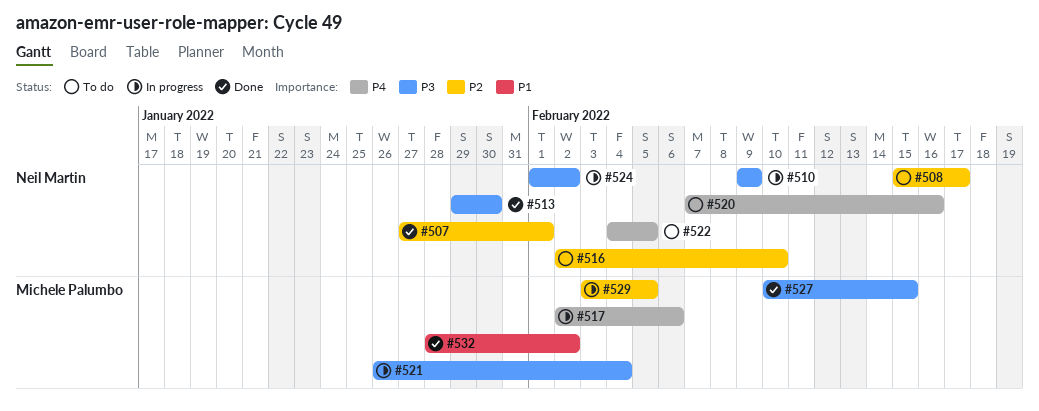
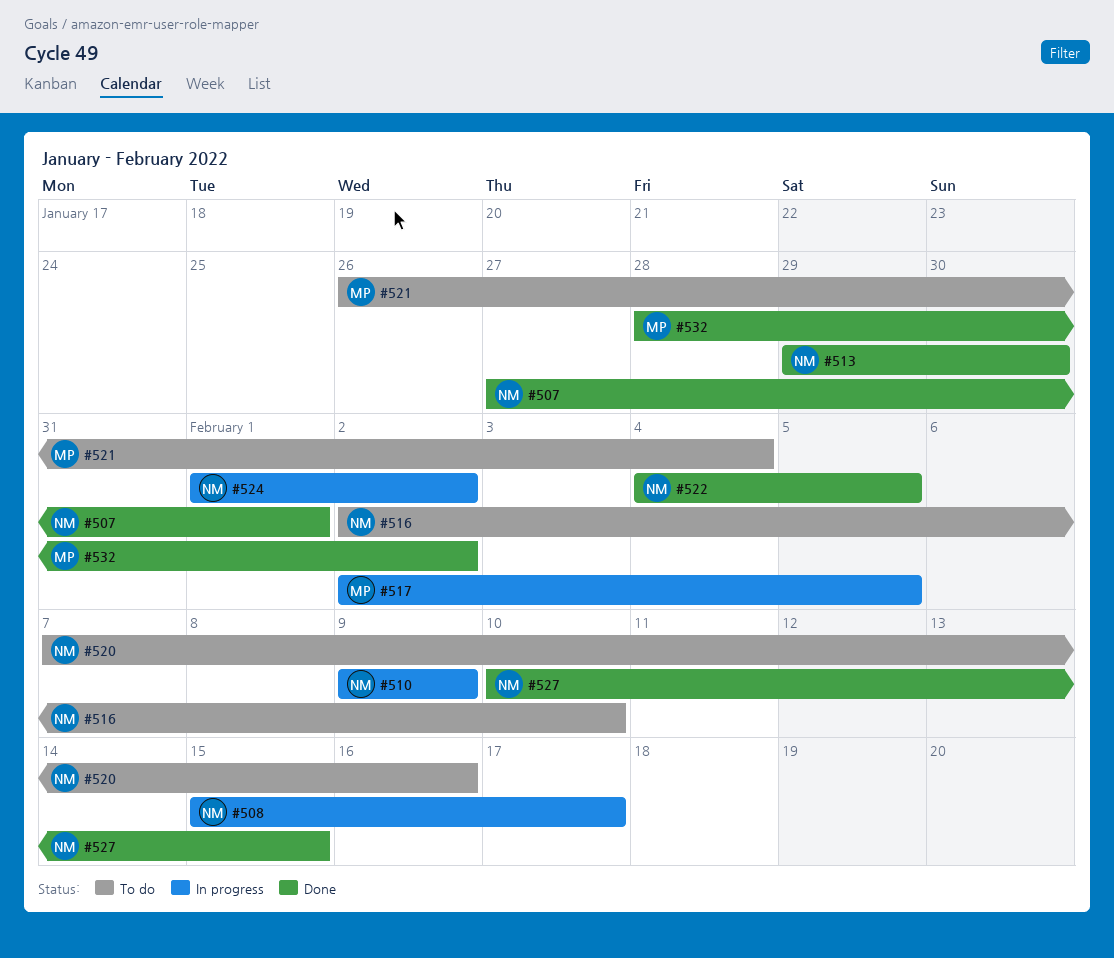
#508, status: To do -> In progress
#517, due: Feb 6 -> Feb 5
#521, status: In progress -> To do
#522, status: To do -> Done
#527, owner: Michele Palumbo -> Neil Martin
#529: present -> none

